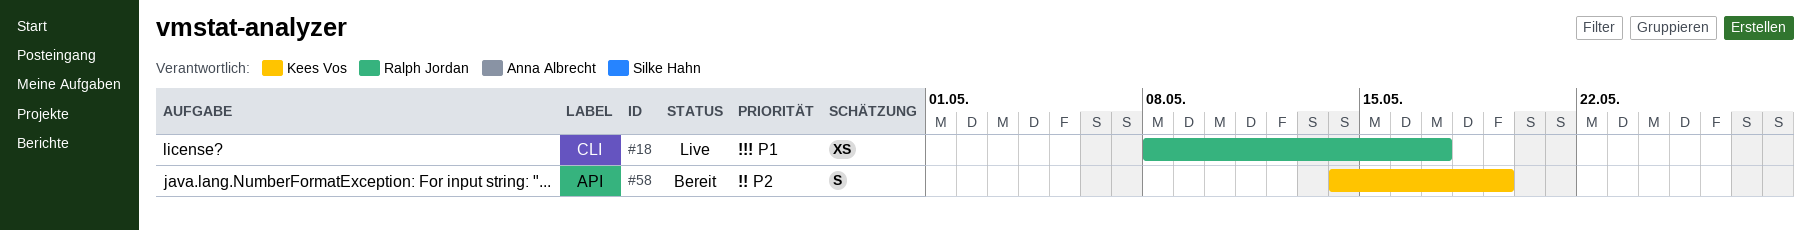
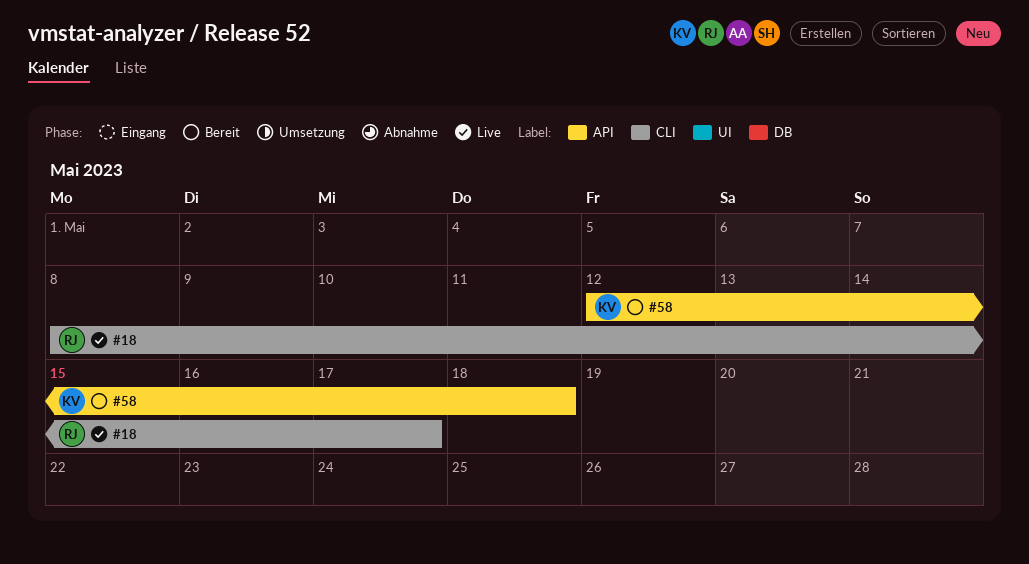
#58, start: May 14 -> May 12
#58, due: May 19 -> May 18

